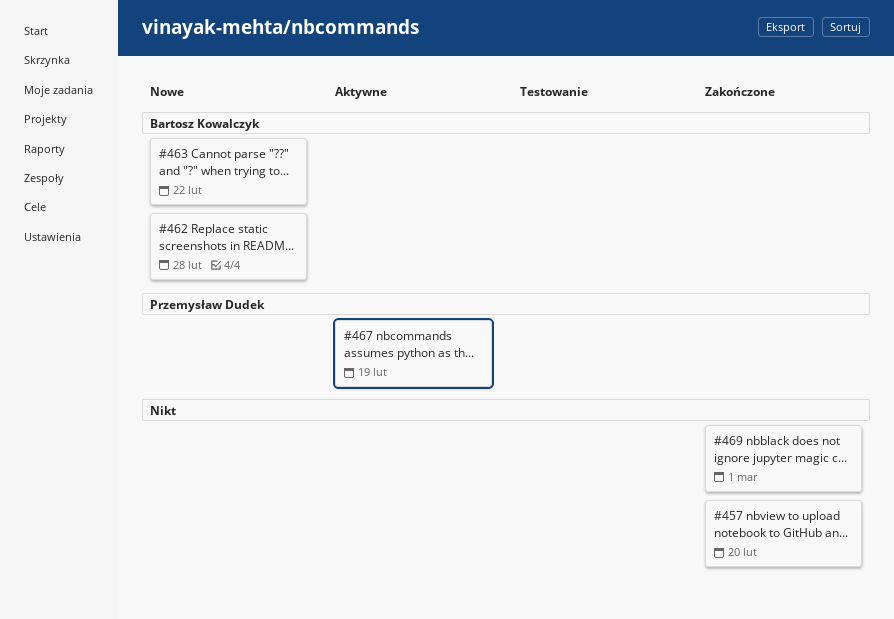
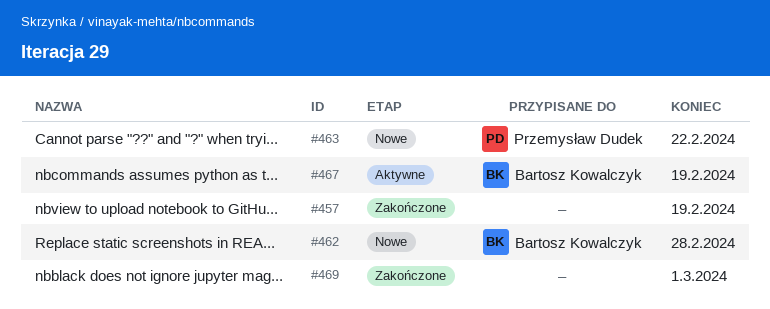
#457, due: Feb 20 -> Feb 19
#463, owner: Bartosz Kowalczyk -> Przemysław Dudek
#467, owner: Przemysław Dudek -> Bartosz Kowalczyk

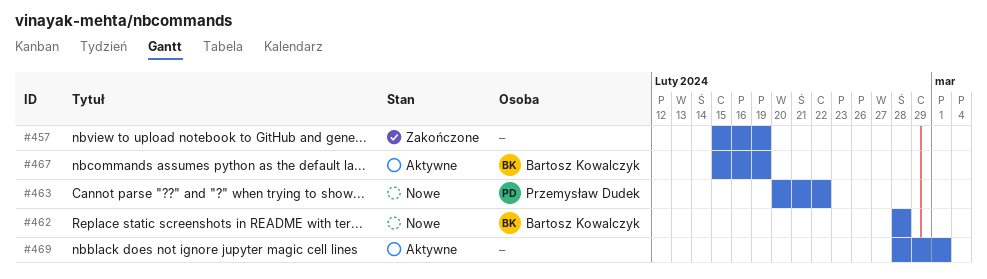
#469, status: Zakończone -> Aktywne

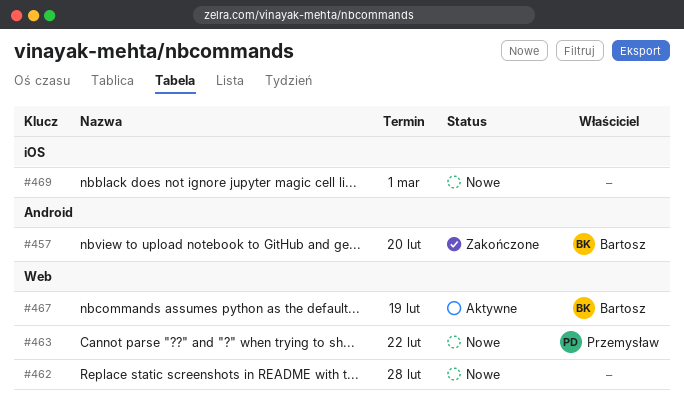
#457, owner: none -> Bartosz Kowalczyk
#457, due: Feb 19 -> Feb 20
#462, owner: Bartosz Kowalczyk -> none
#469, status: Aktywne -> Nowe

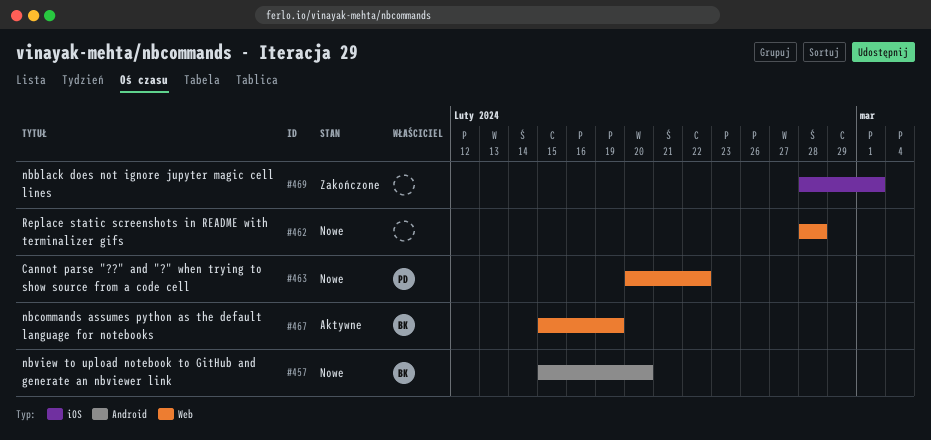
#457, status: Zakończone -> Nowe
#469, status: Nowe -> Zakończone

